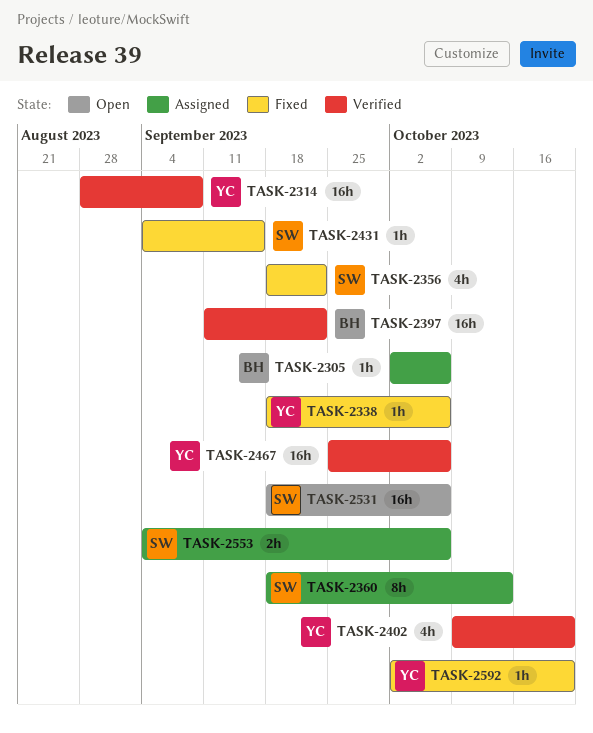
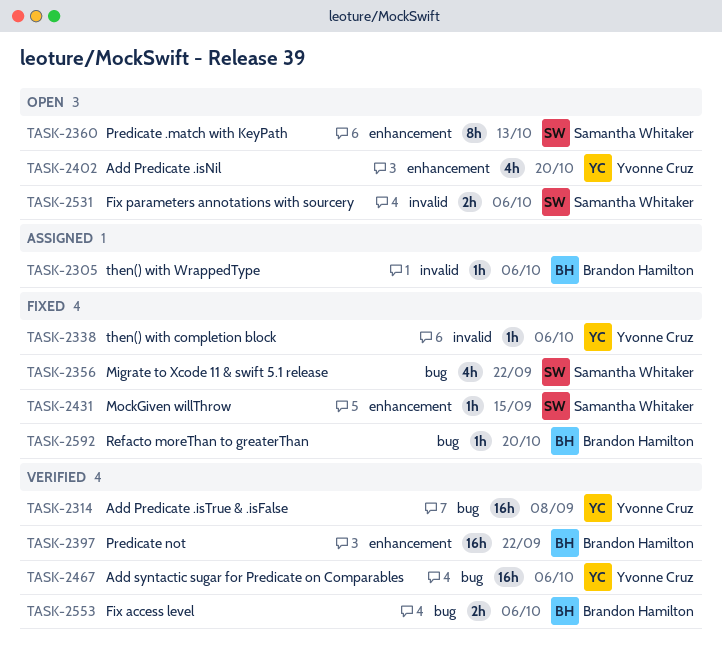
TASK-2360, status: Assigned -> Open
TASK-2402, status: Verified -> Open
TASK-2531, estimate: 16h -> 2h
TASK-2553, status: Assigned -> Verified
TASK-2553, owner: Samantha Whitaker -> Brandon Hamilton
TASK-2592, owner: Yvonne Cruz -> Brandon Hamilton

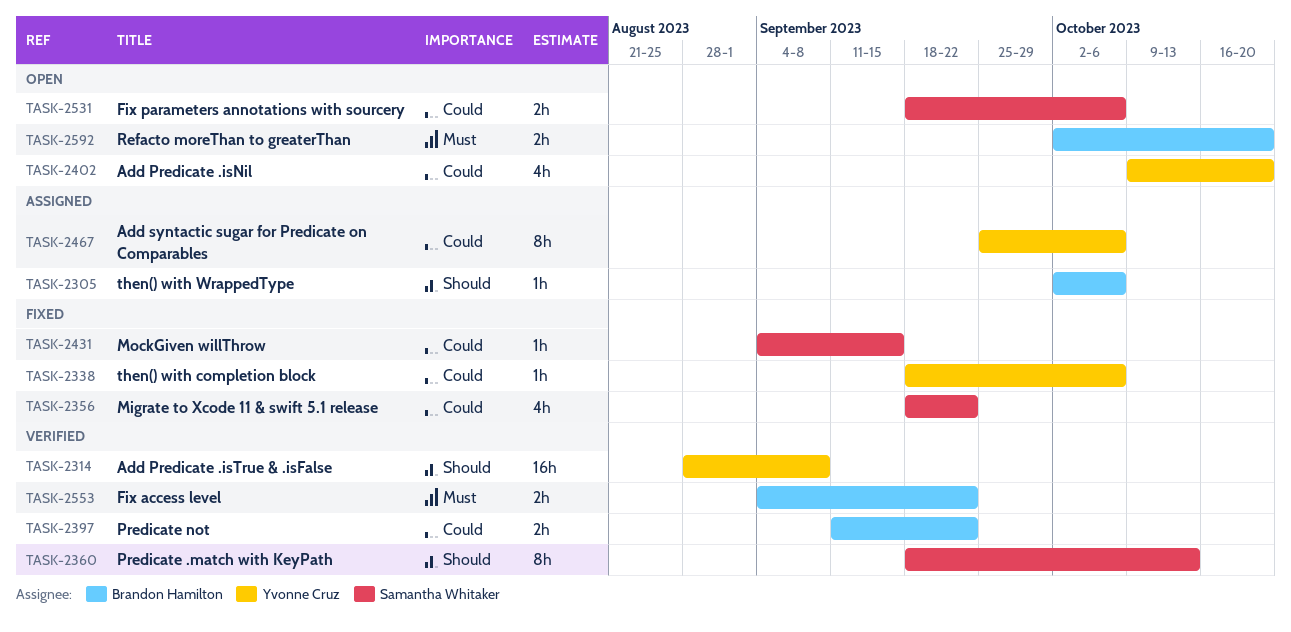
TASK-2360, status: Open -> Verified
TASK-2397, estimate: 16h -> 2h
TASK-2467, status: Verified -> Assigned
TASK-2467, estimate: 16h -> 8h
TASK-2553, due: Oct 6 -> Sep 22
TASK-2592, status: Fixed -> Open
TASK-2592, estimate: 1h -> 2h

